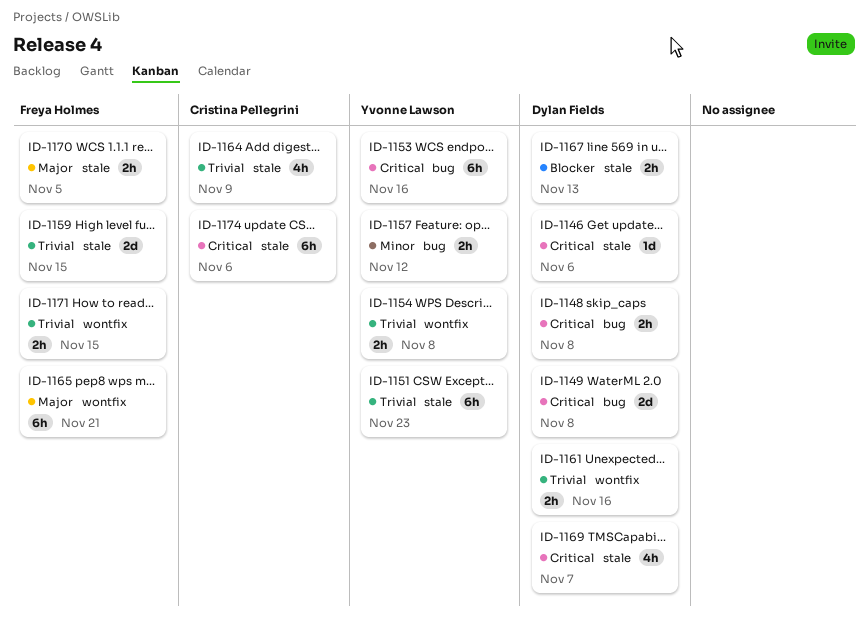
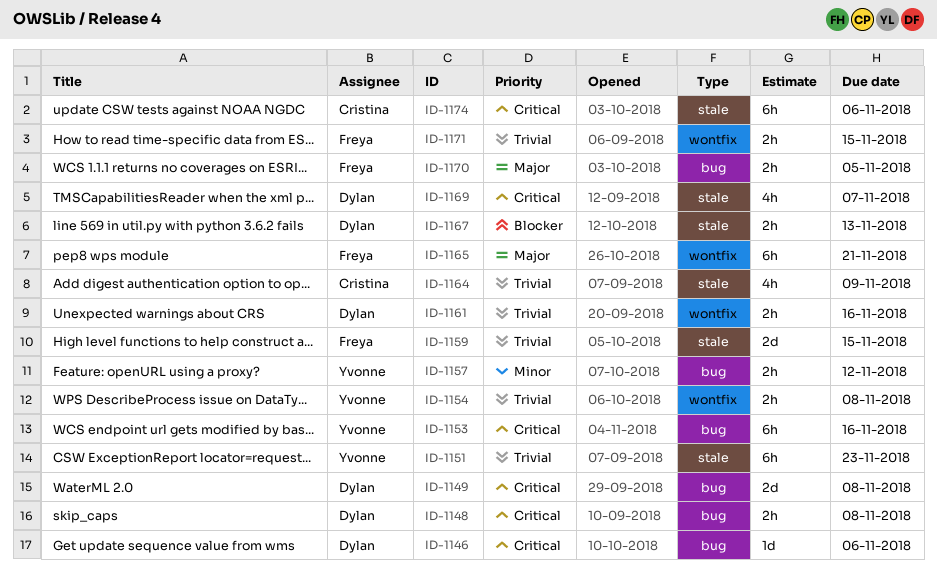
ID-1146, label: stale -> bug
ID-1170, label: stale -> bug

